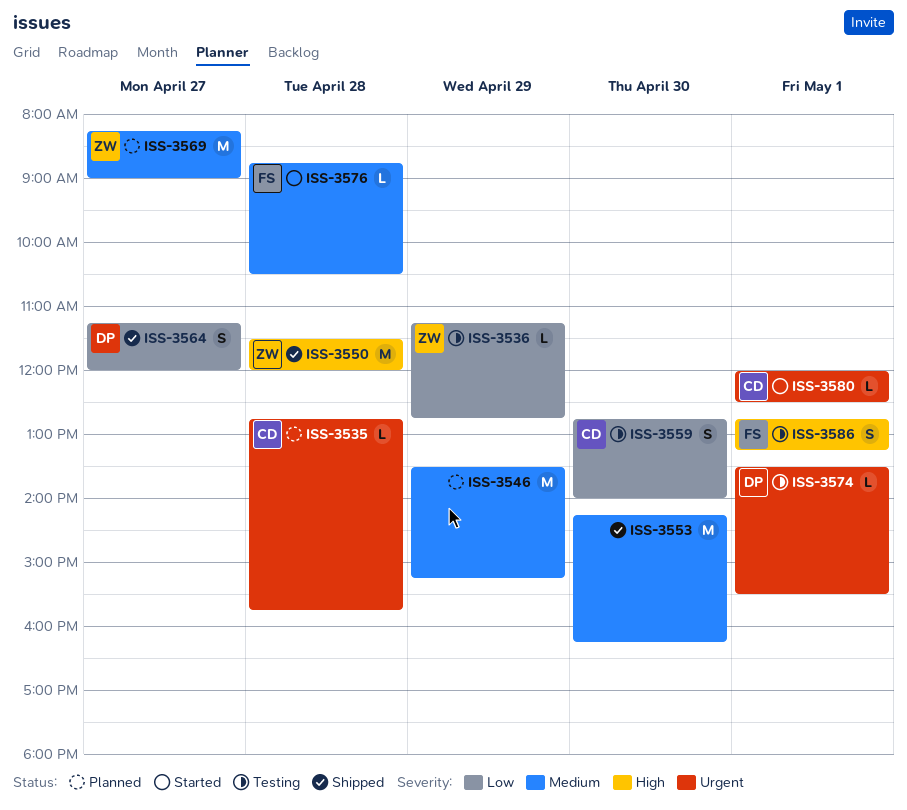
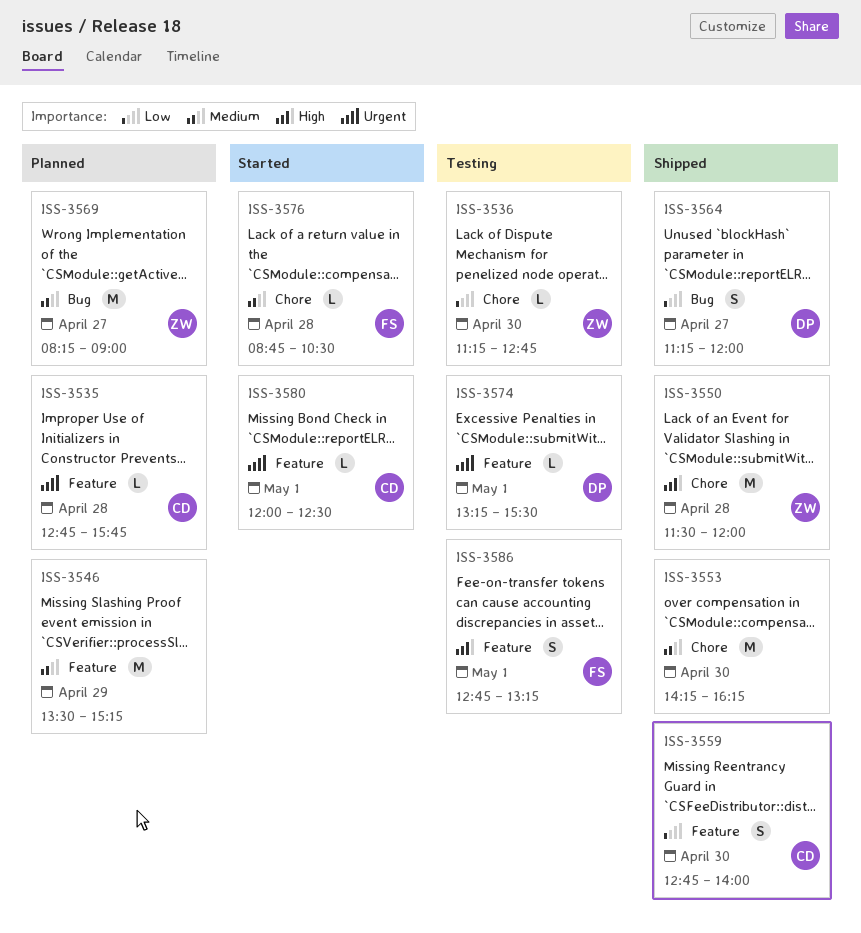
ISS-3536, day: Apr 29 -> Apr 30
ISS-3559, status: Testing -> Shipped
ISS-3574, begins: 13:30 -> 13:15

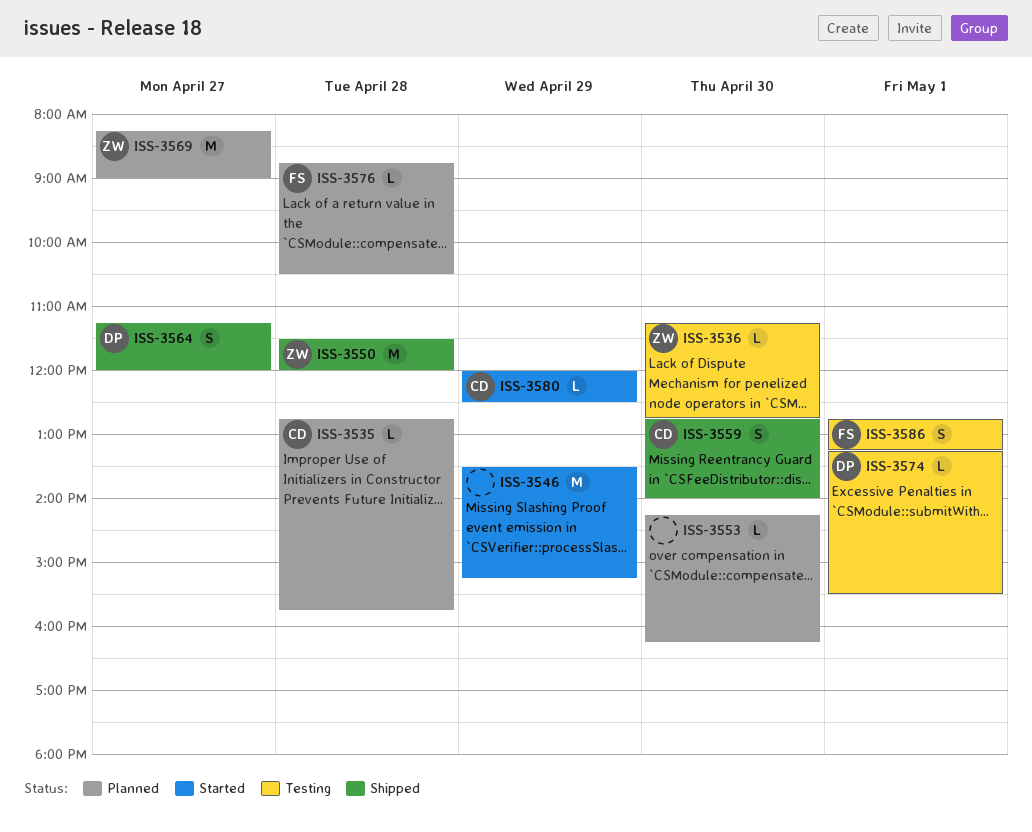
ISS-3546, status: Planned -> Started
ISS-3553, status: Shipped -> Planned
ISS-3553, estimate: M -> L
ISS-3576, status: Started -> Planned
ISS-3580, day: May 1 -> Apr 29

